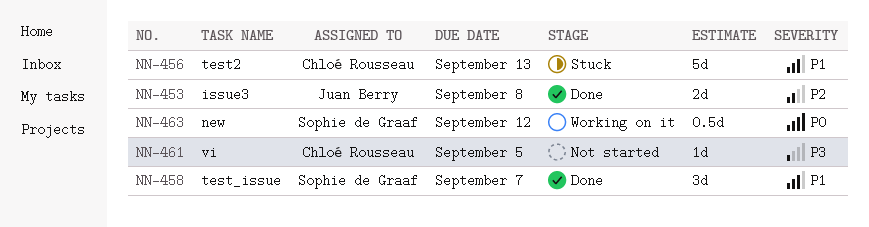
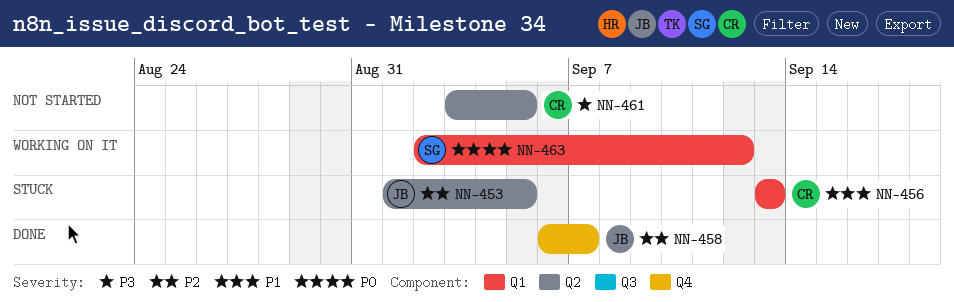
NN-453, status: Done -> Stuck
NN-453, due: Sep 8 -> Sep 5
NN-458, owner: Sophie de Graaf -> Juan Berry
NN-458, priority: P1 -> P2

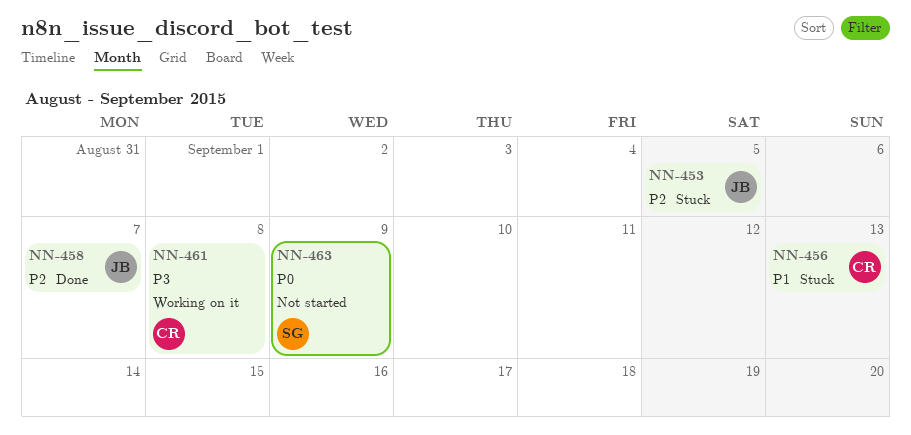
NN-461, status: Not started -> Working on it
NN-461, due: Sep 5 -> Sep 8
NN-463, status: Working on it -> Not started
NN-463, due: Sep 12 -> Sep 9

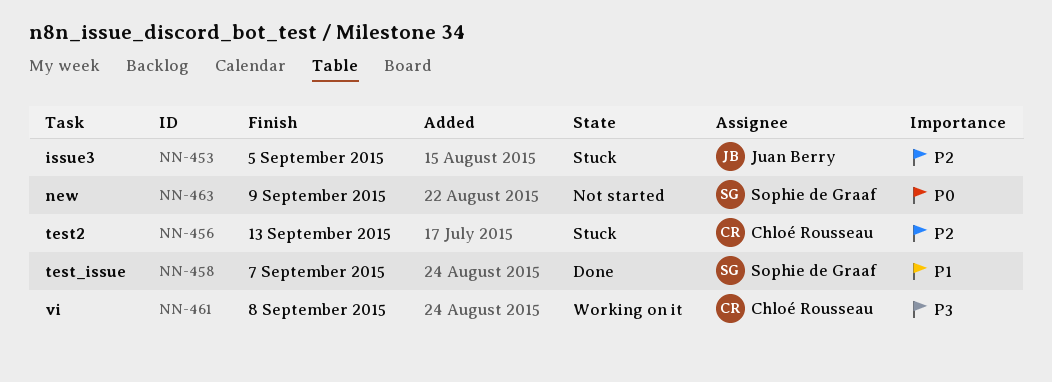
NN-456, priority: P1 -> P2
NN-458, owner: Juan Berry -> Sophie de Graaf
NN-458, priority: P2 -> P1

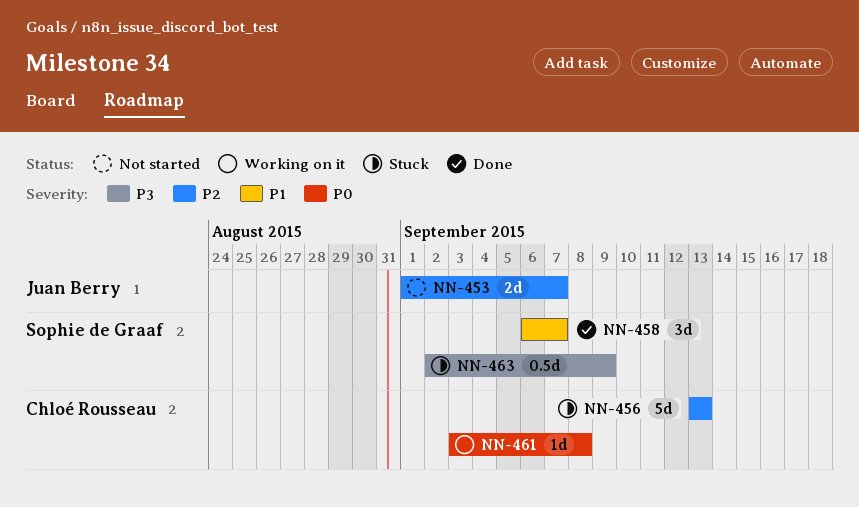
NN-453, status: Stuck -> Not started
NN-453, due: Sep 5 -> Sep 7
NN-461, priority: P3 -> P0
NN-463, status: Not started -> Stuck
NN-463, priority: P0 -> P3

